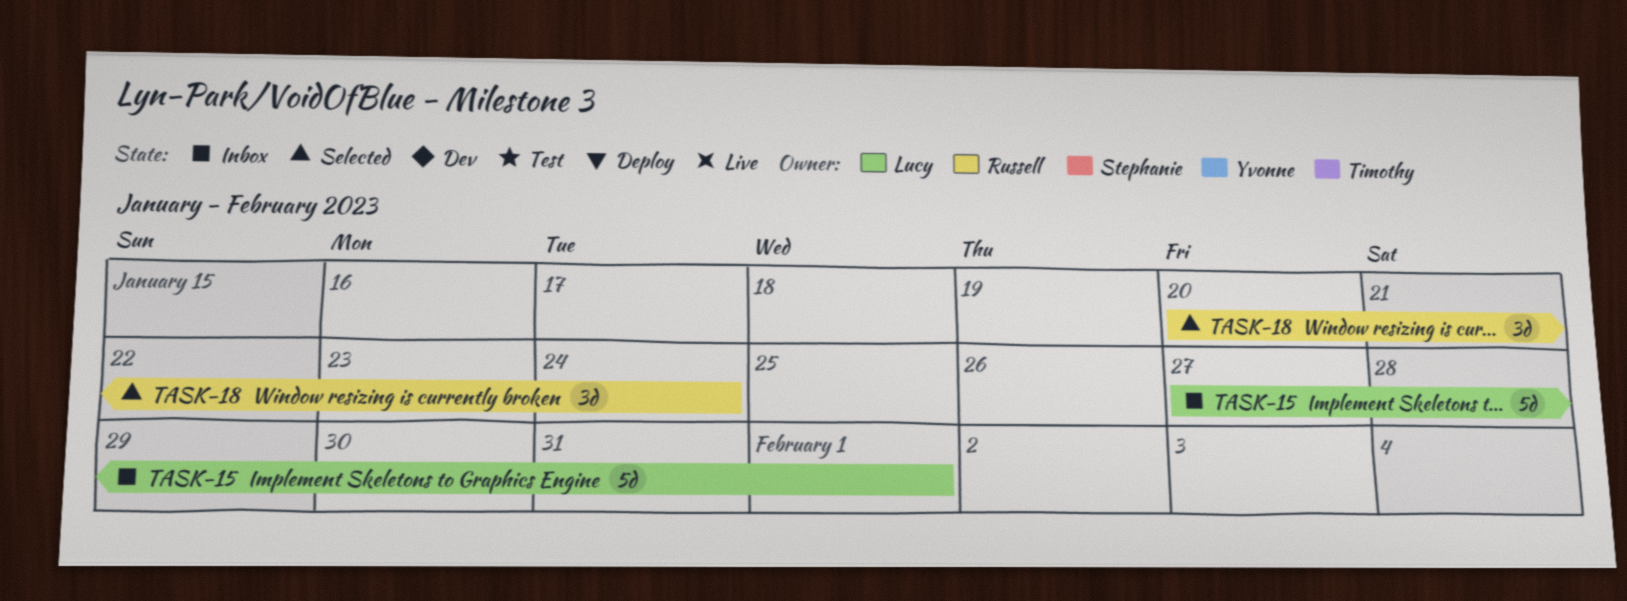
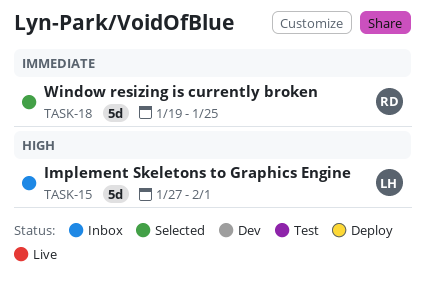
TASK-18, estimate: 3d -> 5d
TASK-18, start: Jan 20 -> Jan 19
TASK-18, due: Jan 24 -> Jan 25

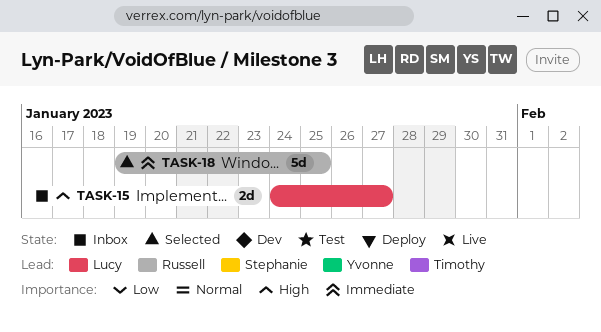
TASK-15, estimate: 5d -> 2d
TASK-15, start: Jan 27 -> Jan 24
TASK-15, due: Feb 1 -> Jan 27

